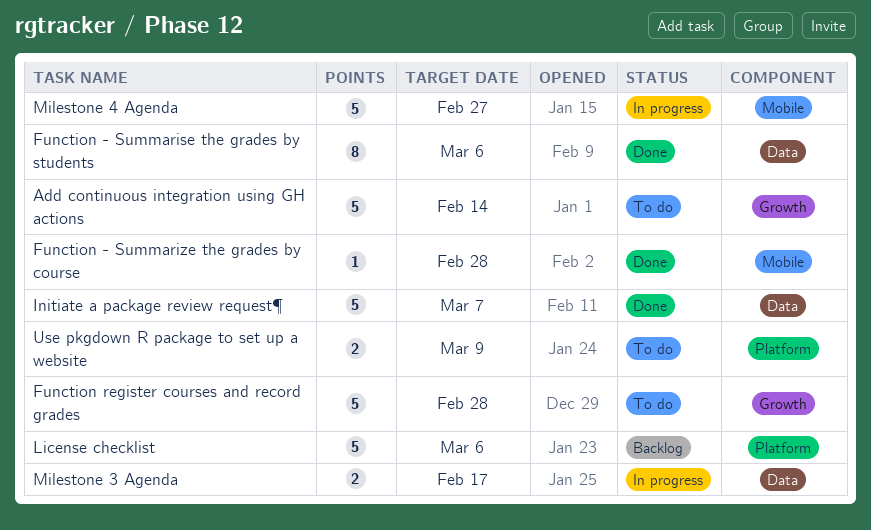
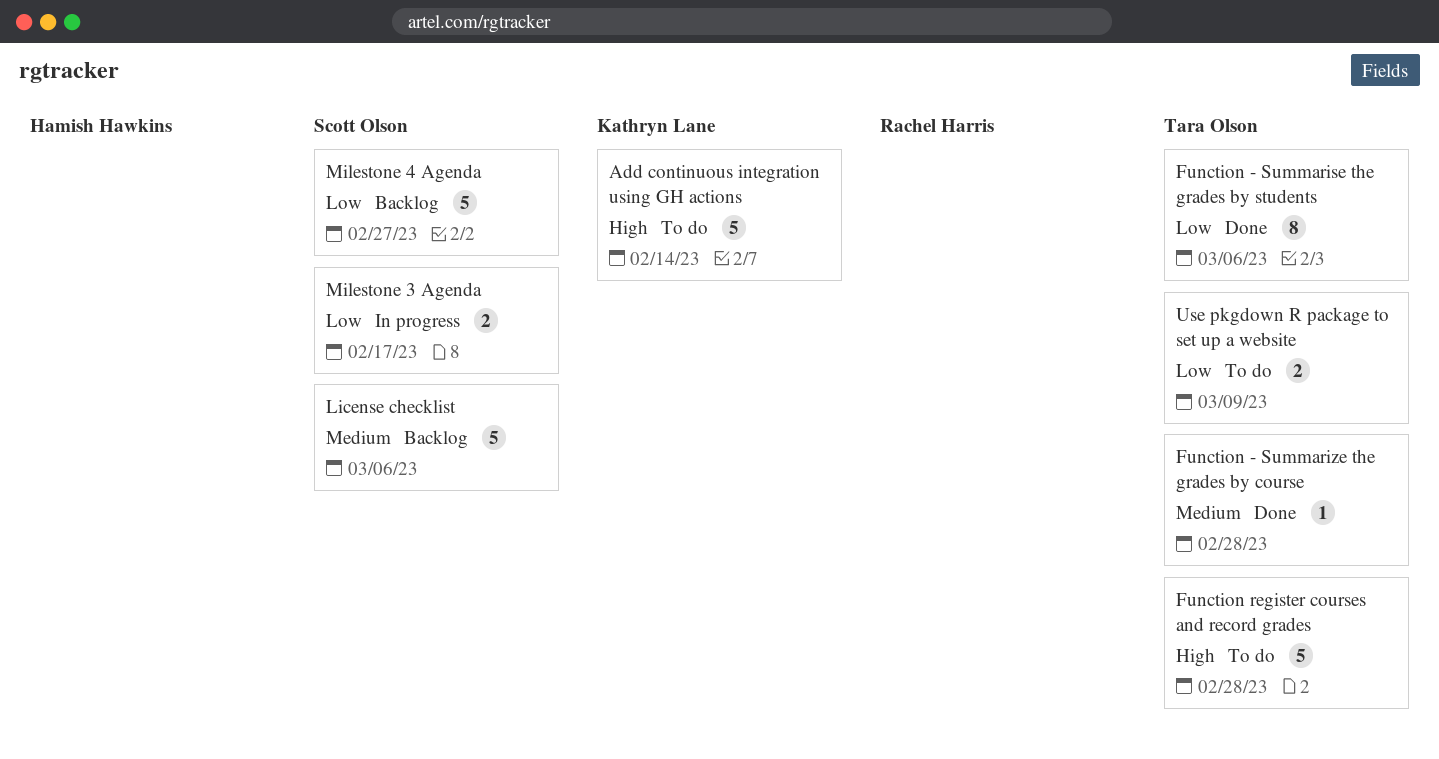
Initiate a package review request¶: present -> none
Milestone 4 Agenda, status: In progress -> Backlog

